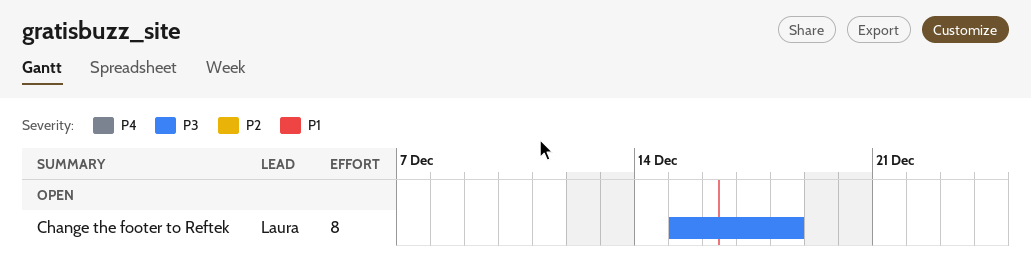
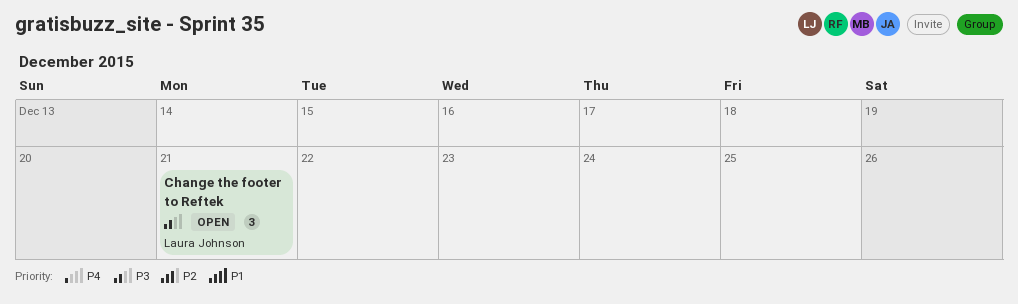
Change the footer to Reftek, estimate: 8 -> 3
Change the footer to Reftek, due: Dec 18 -> Dec 21

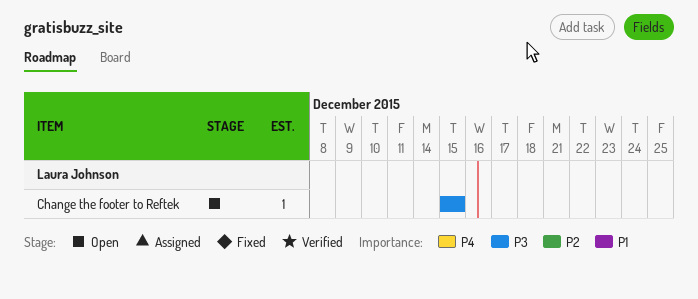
Change the footer to Reftek, estimate: 3 -> 1
Change the footer to Reftek, due: Dec 21 -> Dec 15

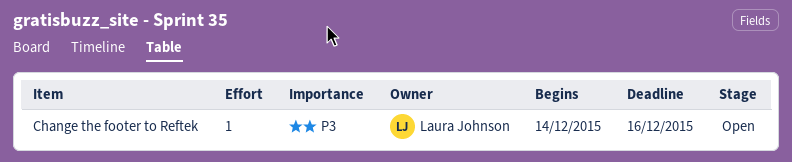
Change the footer to Reftek, start: Dec 15 -> Dec 14
Change the footer to Reftek, due: Dec 15 -> Dec 16

